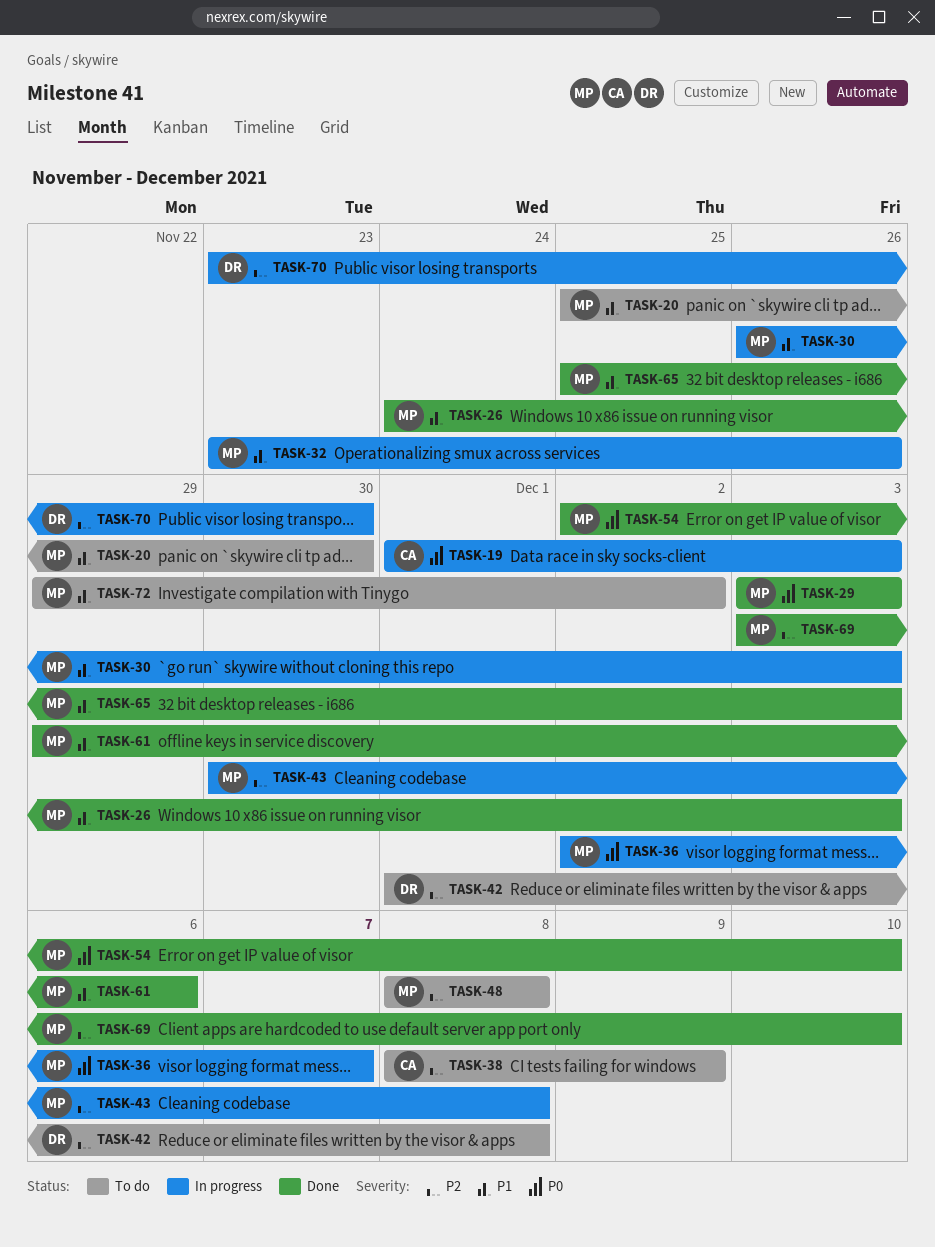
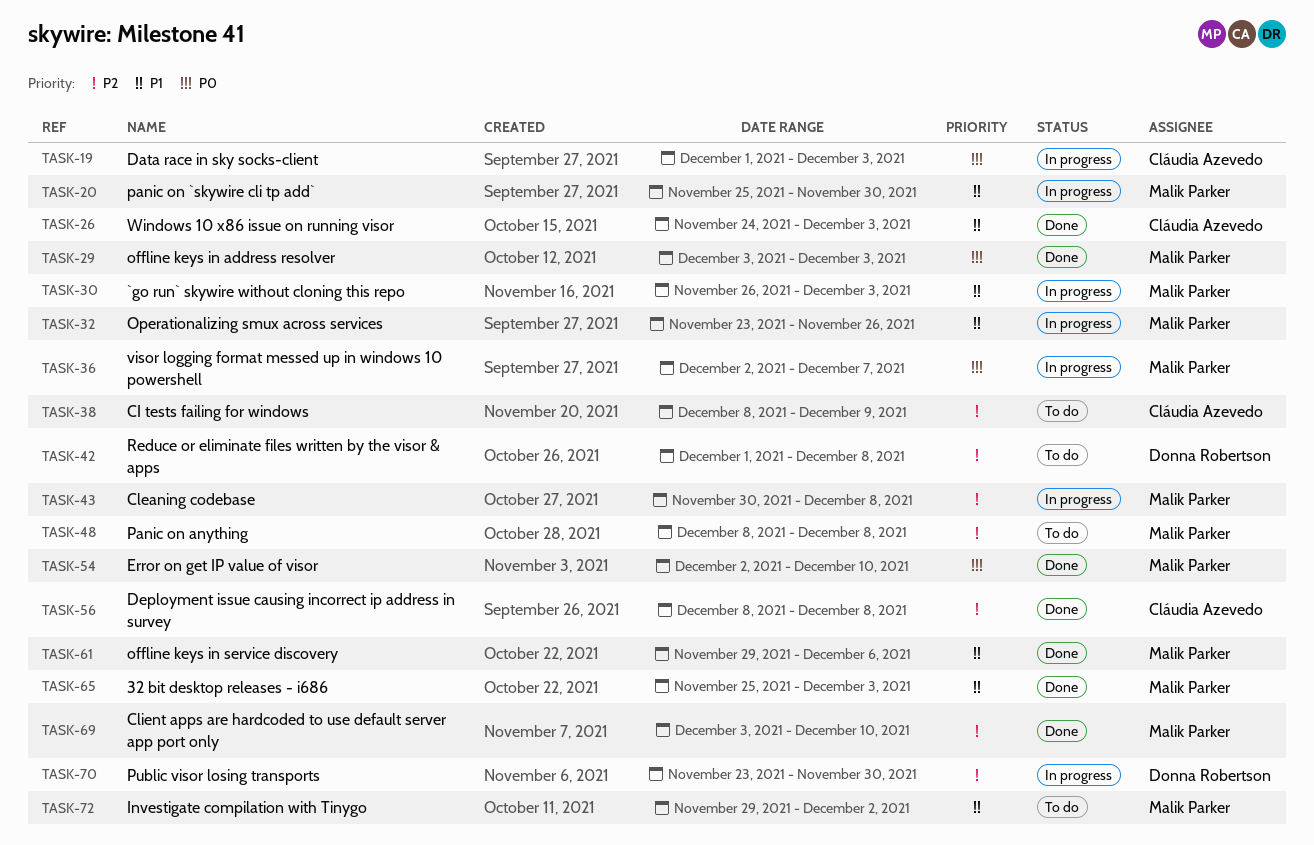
TASK-20, status: To do -> In progress
TASK-26, owner: Malik Parker -> Cláudia Azevedo
TASK-56: none -> present

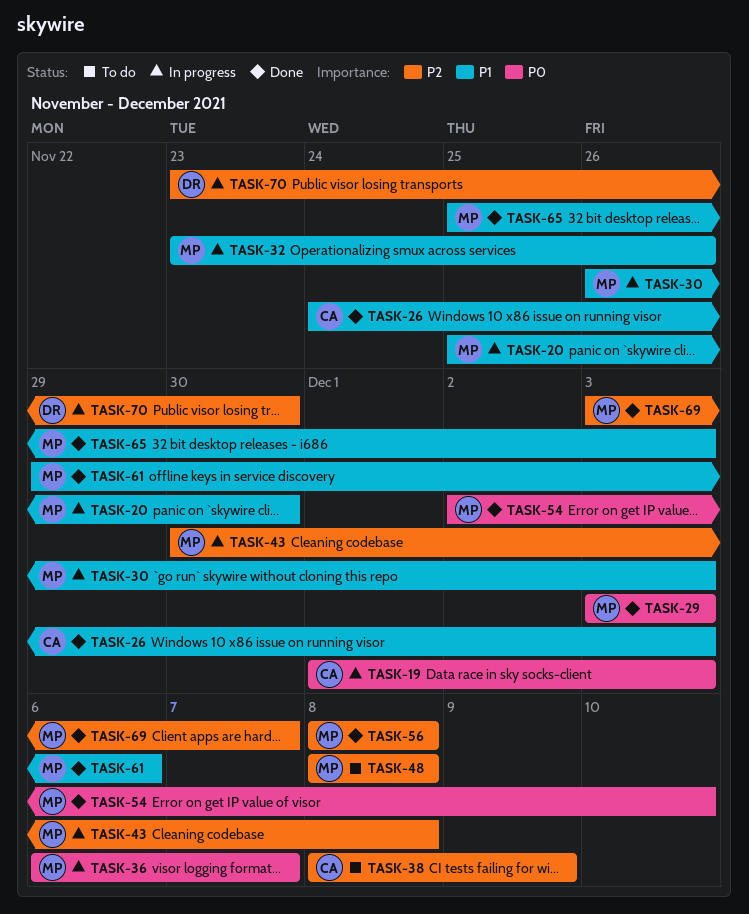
TASK-36, start: Dec 2 -> Dec 6
TASK-42: present -> none
TASK-56, owner: Cláudia Azevedo -> Malik Parker
TASK-69, due: Dec 10 -> Dec 7
TASK-72: present -> none

